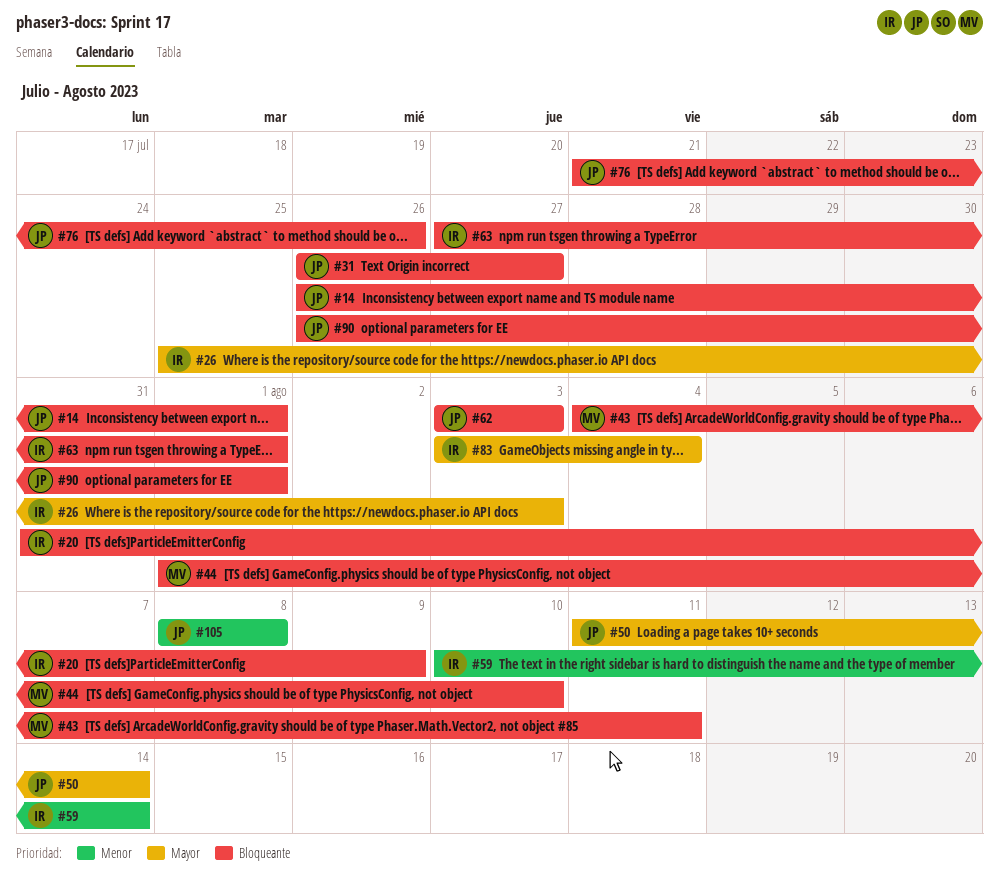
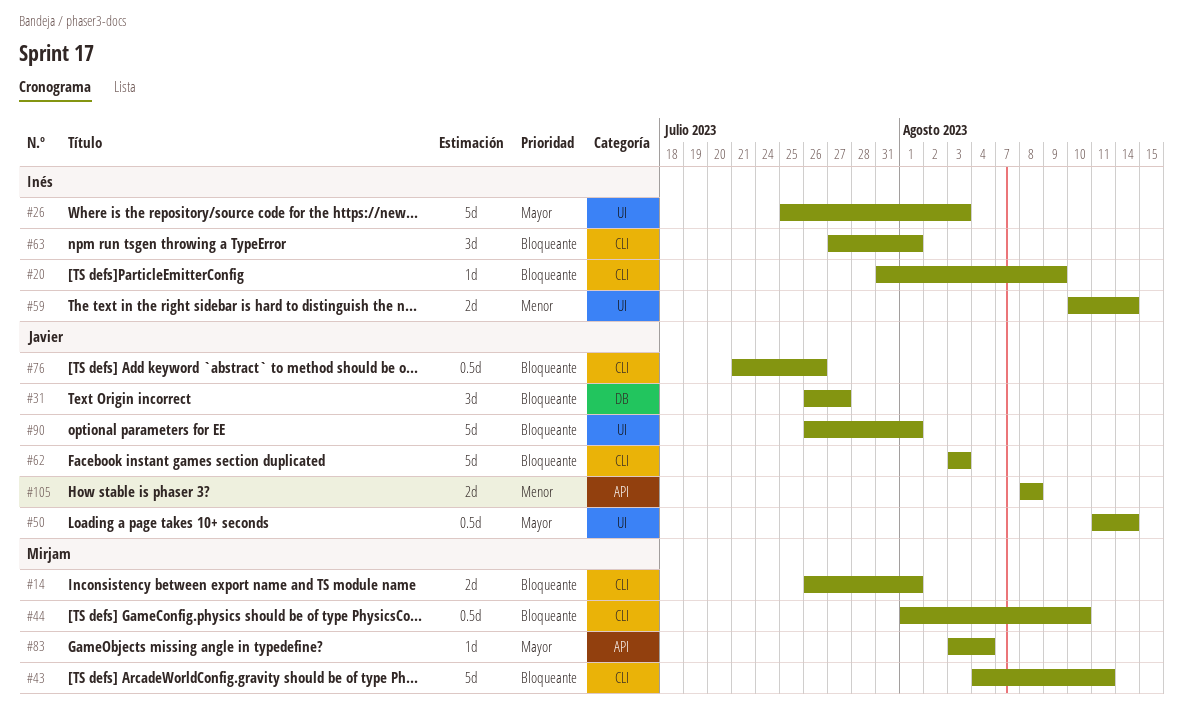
#14, owner: Javier -> Mirjam
#83, owner: Inés -> Mirjam

